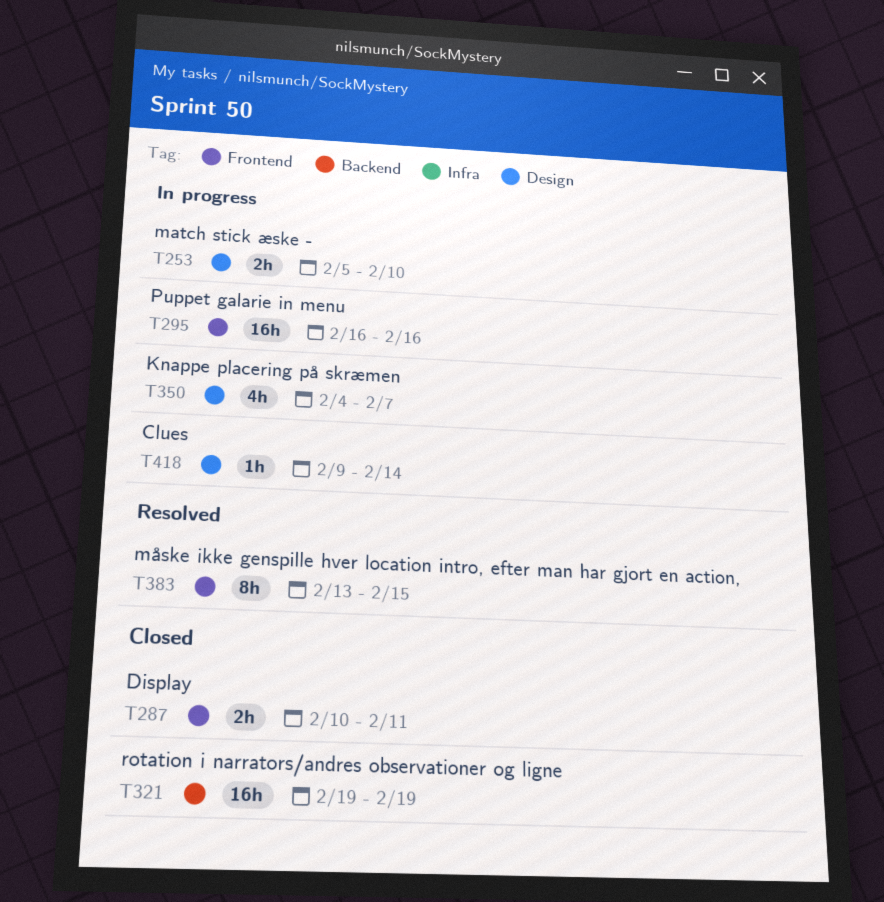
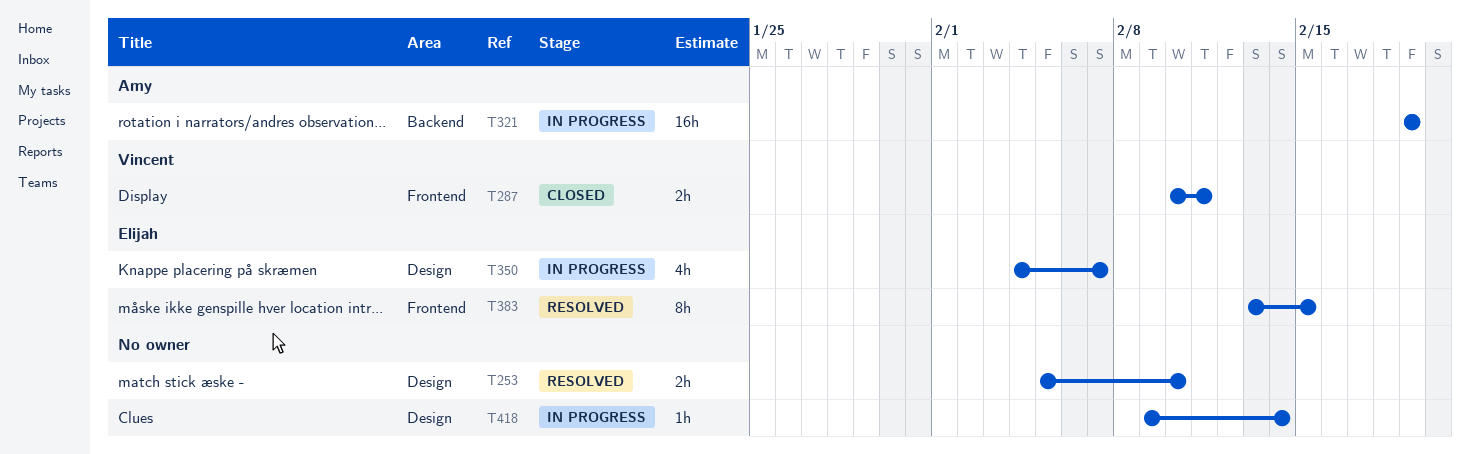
T253, status: In progress -> Resolved
T295: present -> none
T321, status: Closed -> In progress

